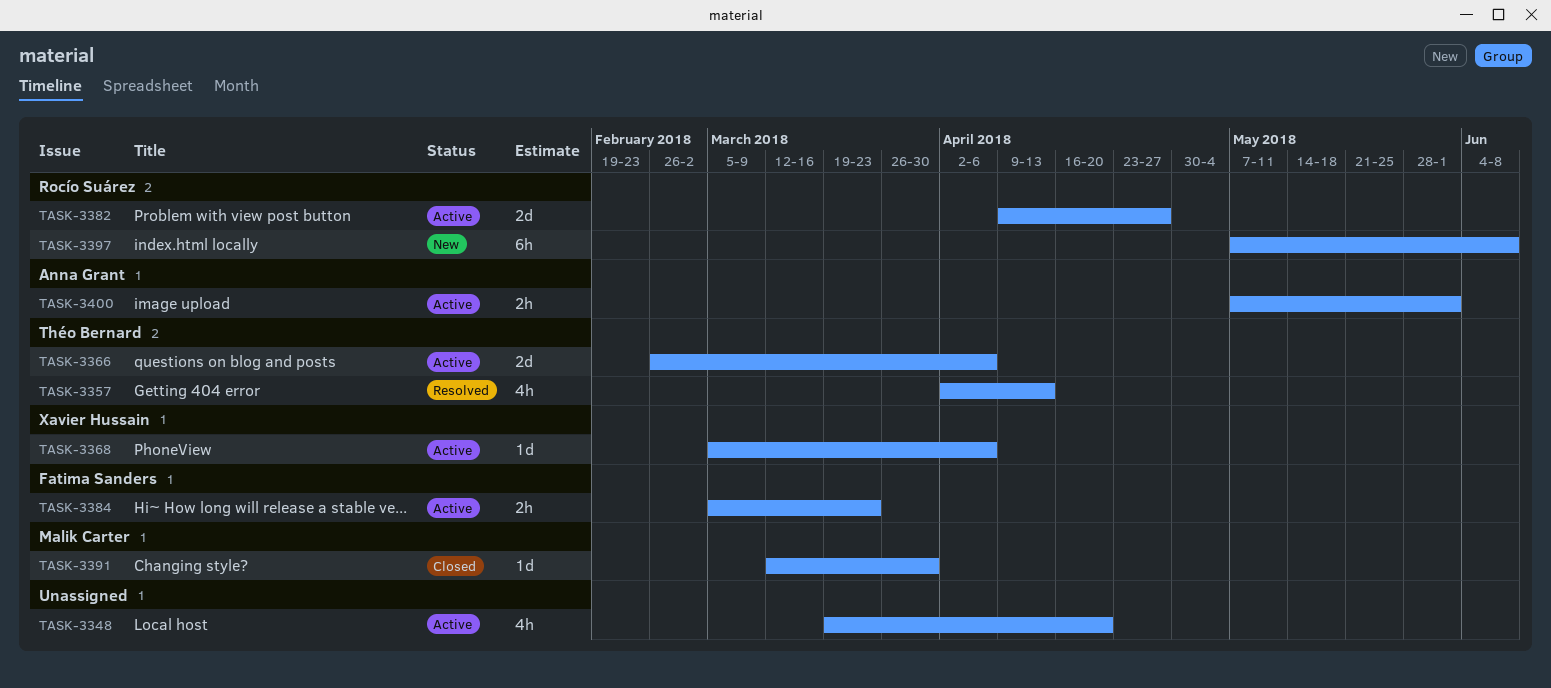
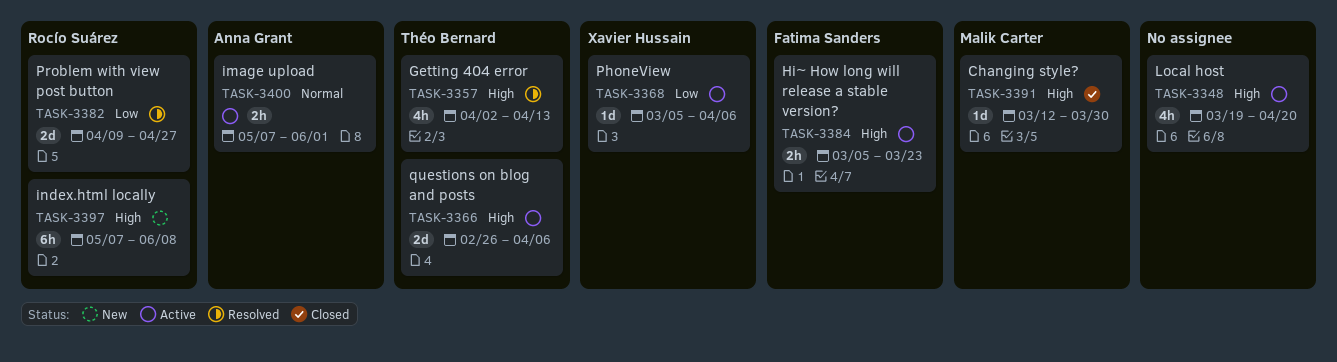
TASK-3382, status: Active -> Resolved

